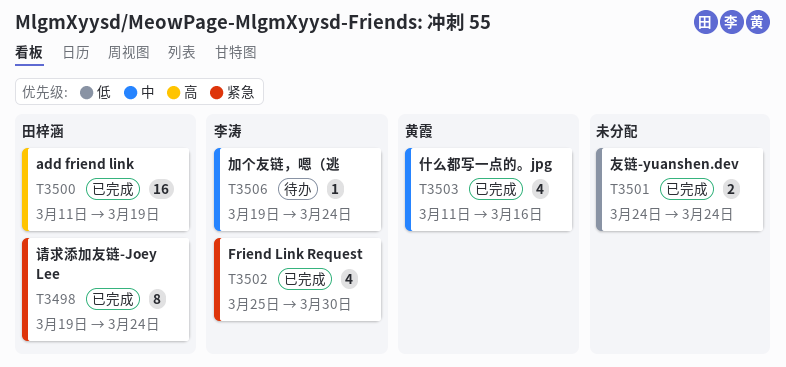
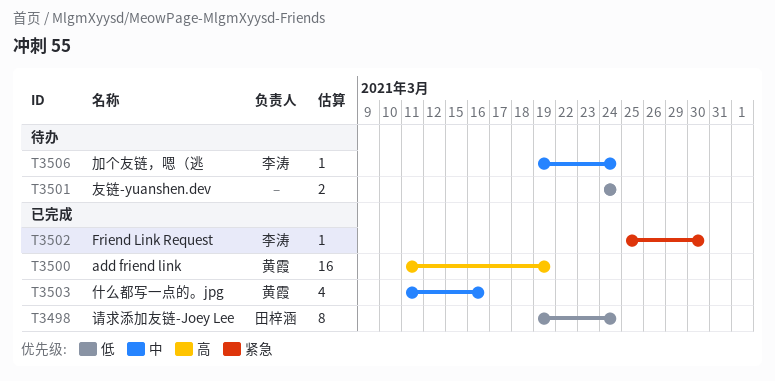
T3498, priority: 紧急 -> 低
T3500, owner: 田梓涵 -> 黄霞
T3501, status: 已完成 -> 待办
T3502, estimate: 4 -> 1

